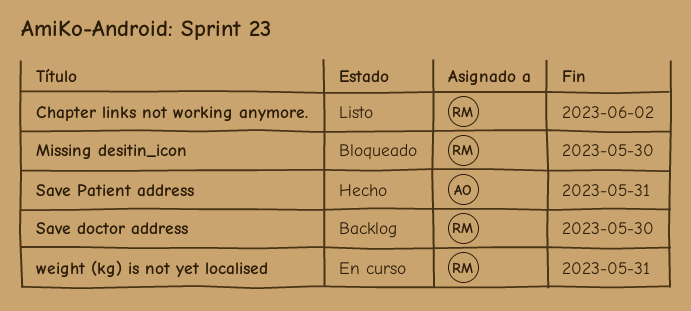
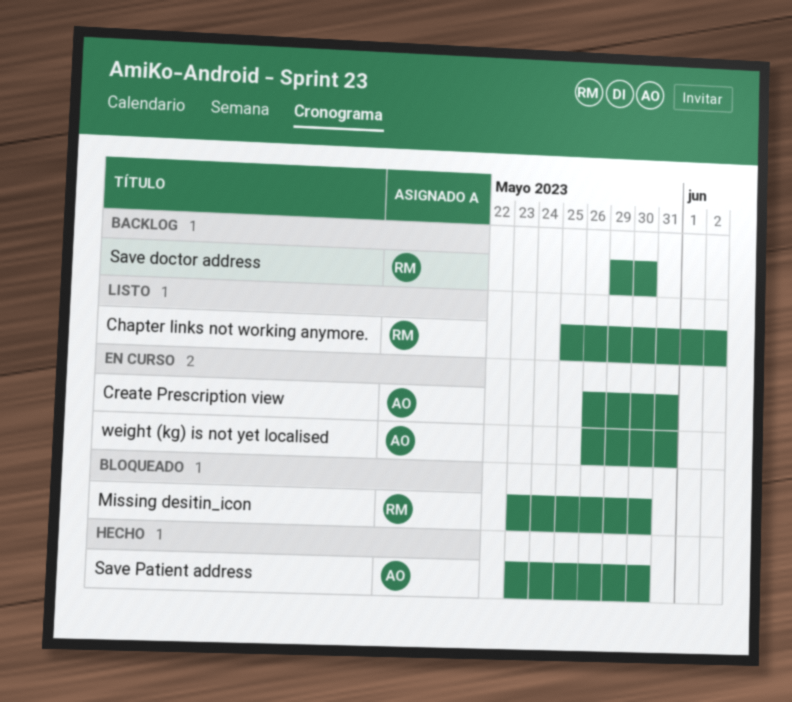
Create Prescription view: none -> present
Save Patient address, due: May 31 -> May 30
weight (kg) is not yet localised, owner: RM -> AO

